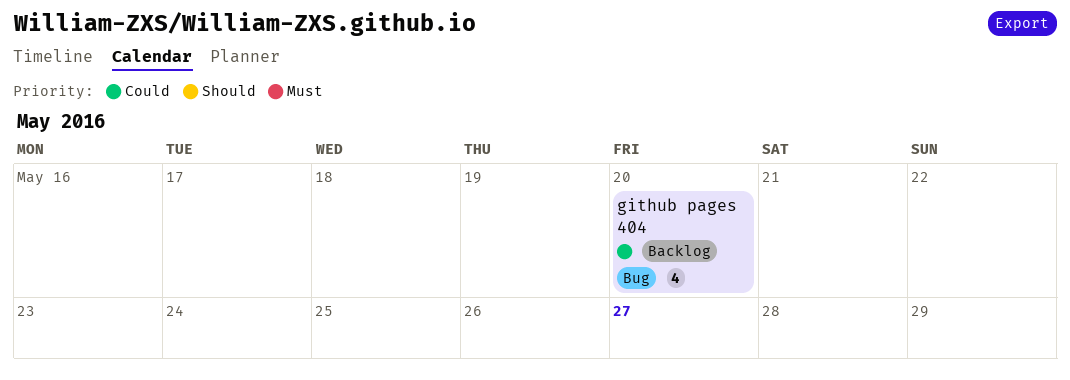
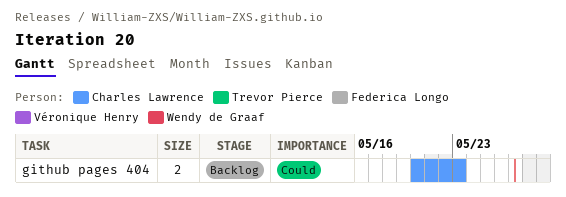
github pages 404, estimate: 4 -> 2
github pages 404, due: May 20 -> May 23

